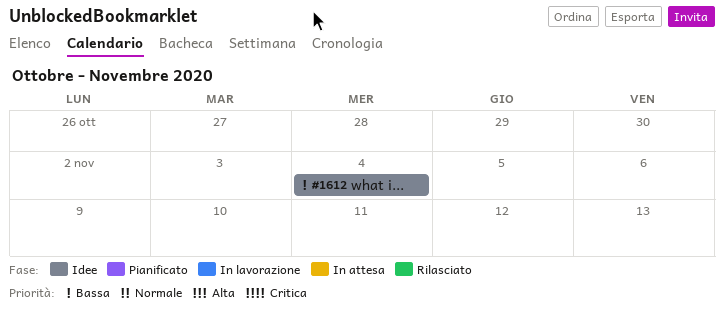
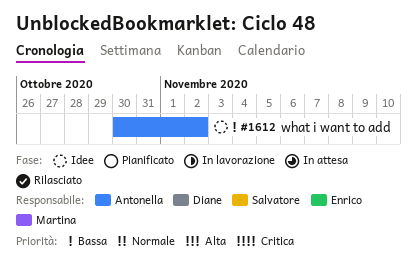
#1612, start: Nov 4 -> Oct 30
#1612, due: Nov 4 -> Nov 2

